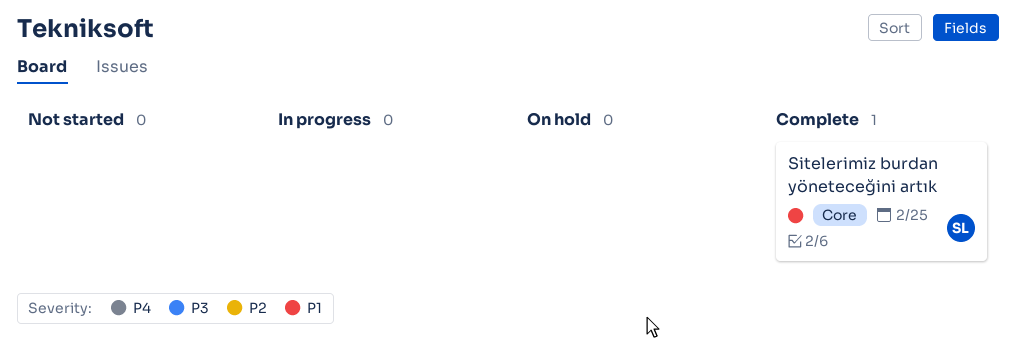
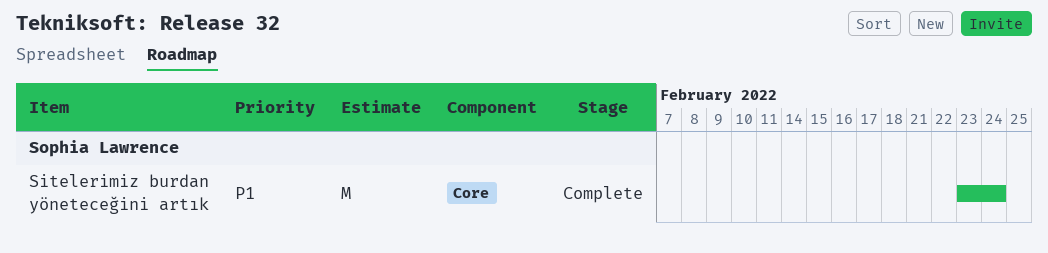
Sitelerimiz burdan yöneteceğini artık, due: Feb 25 -> Feb 24

